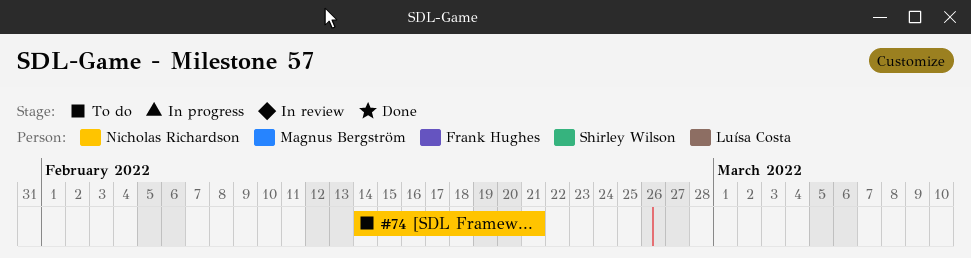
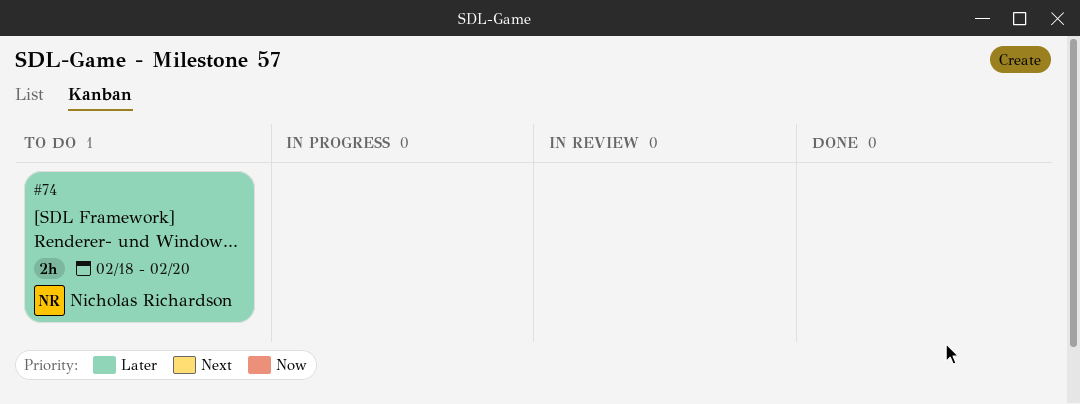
#74, start: Feb 14 -> Feb 18
#74, due: Feb 21 -> Feb 20

